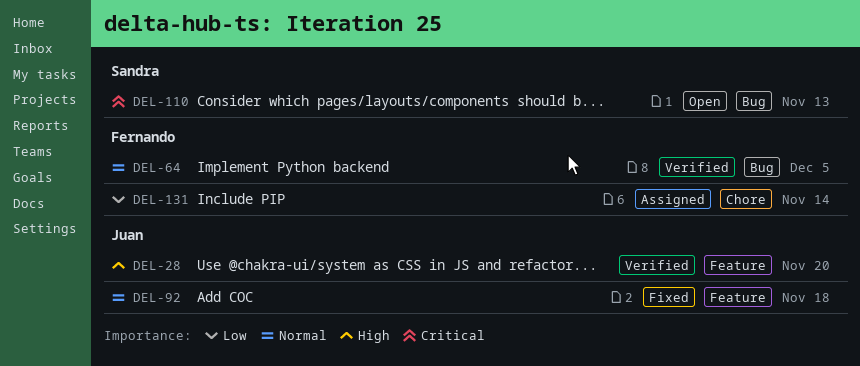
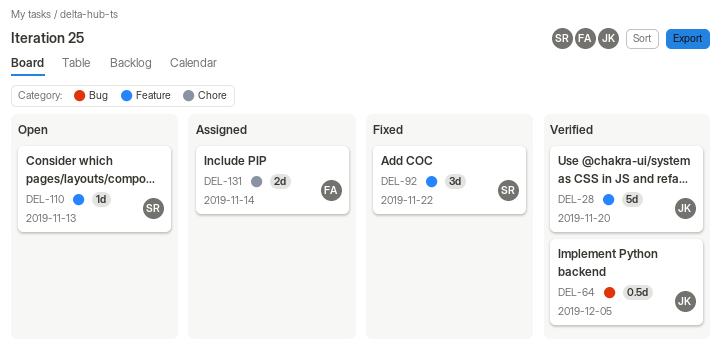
DEL-64, owner: Fernando -> Juan
DEL-92, owner: Juan -> Sandra
DEL-92, due: Nov 18 -> Nov 22
DEL-110, label: Bug -> Feature

